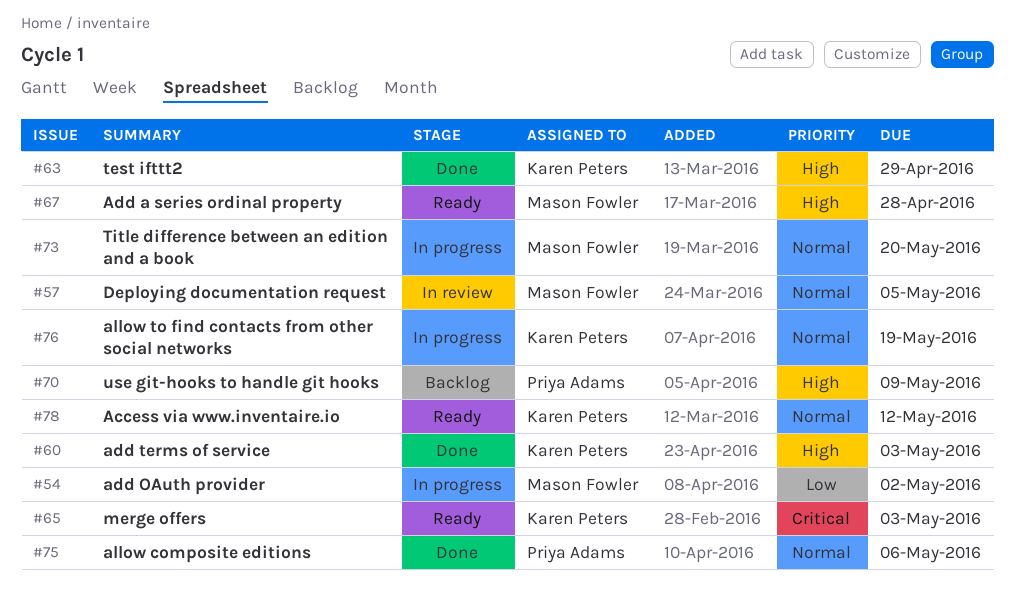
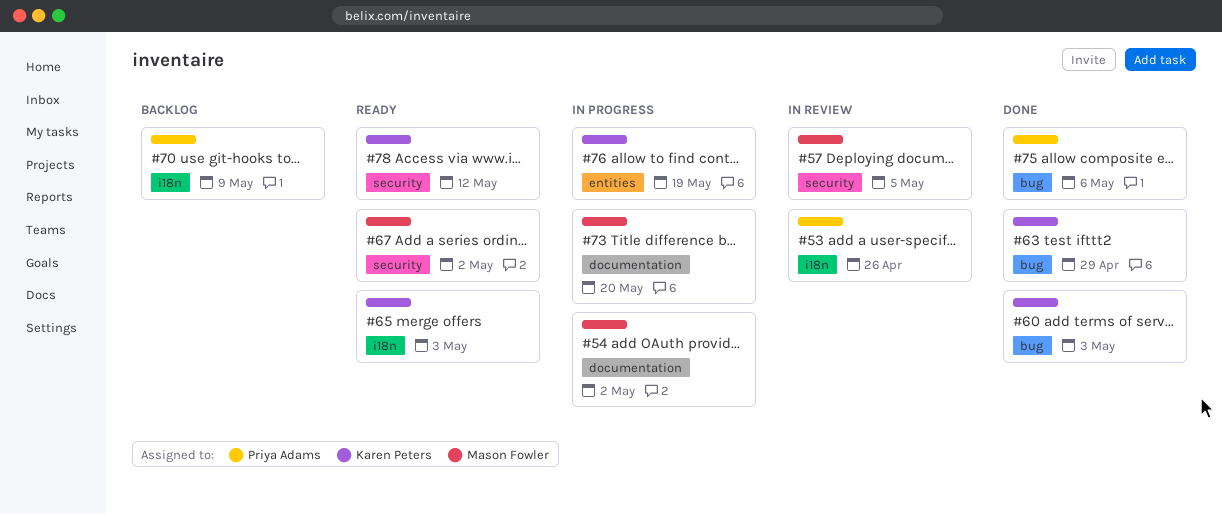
#53: none -> present
#67, due: Apr 28 -> May 2

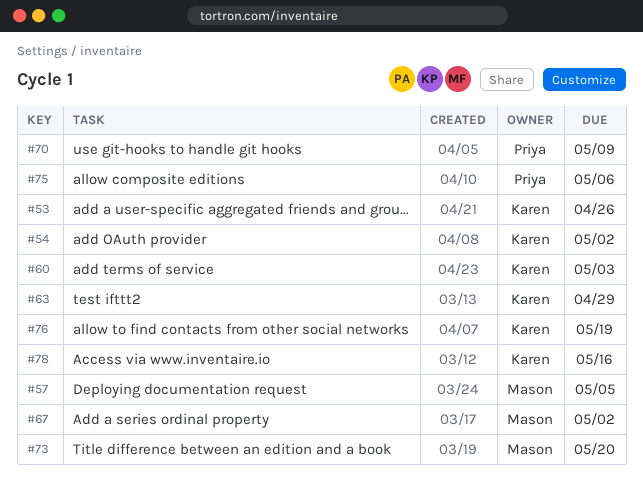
#53, owner: Priya Adams -> Karen Peters
#54, owner: Mason Fowler -> Karen Peters
#65: present -> none
#78, due: May 12 -> May 16

